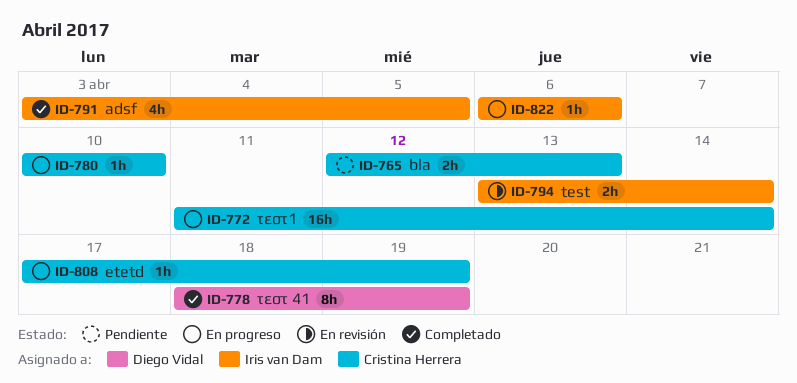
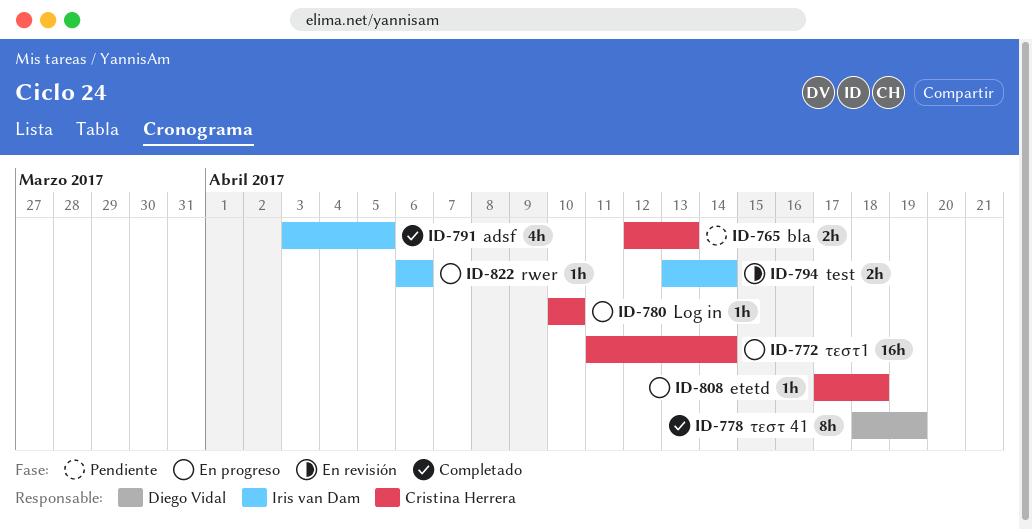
ID-808, due: Apr 19 -> Apr 18

